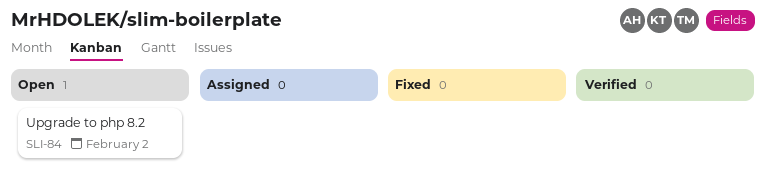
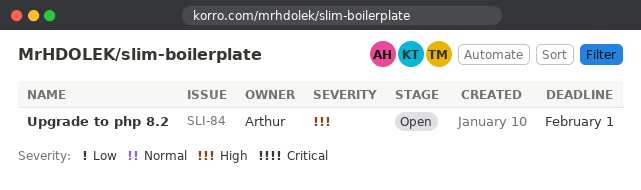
SLI-84, due: Feb 2 -> Feb 1

